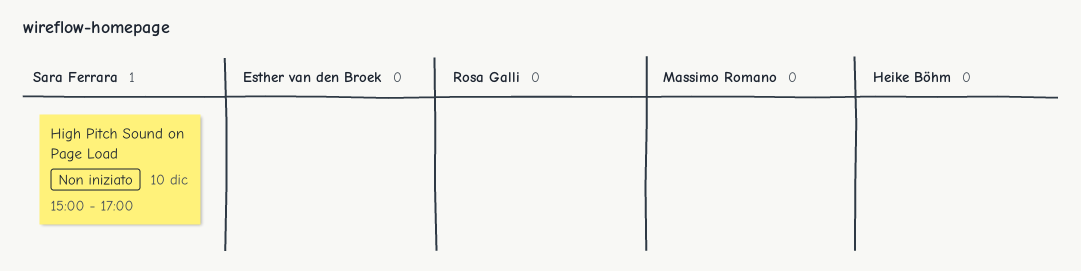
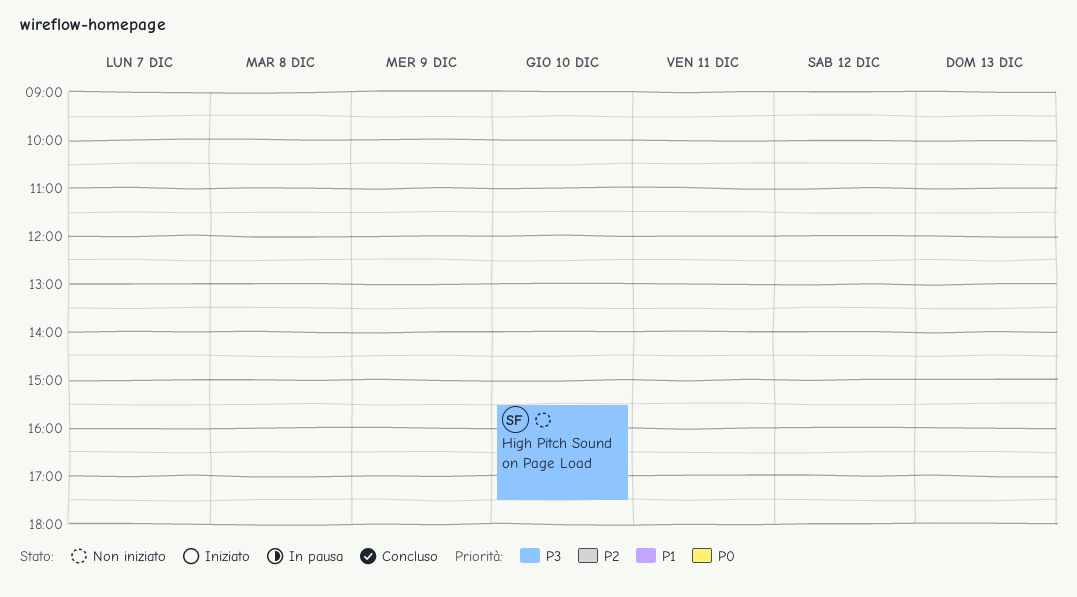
High Pitch Sound on Page Load, begins: 15:00 -> 15:30
High Pitch Sound on Page Load, ends: 17:00 -> 17:30

